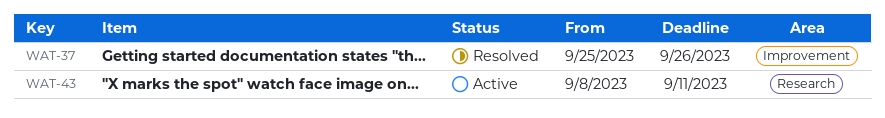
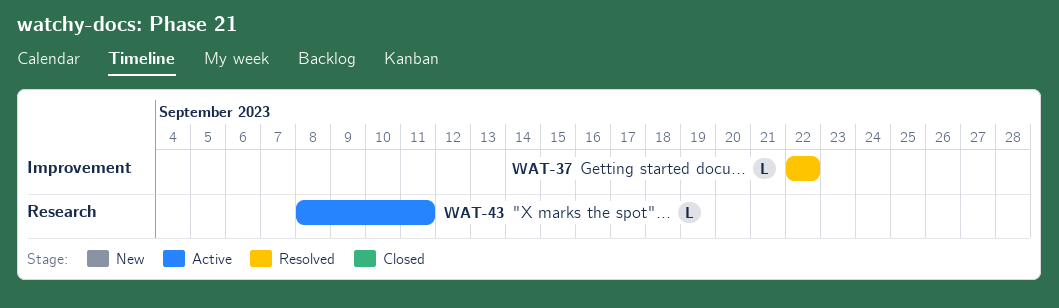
WAT-37, start: Sep 25 -> Sep 22
WAT-37, due: Sep 26 -> Sep 22

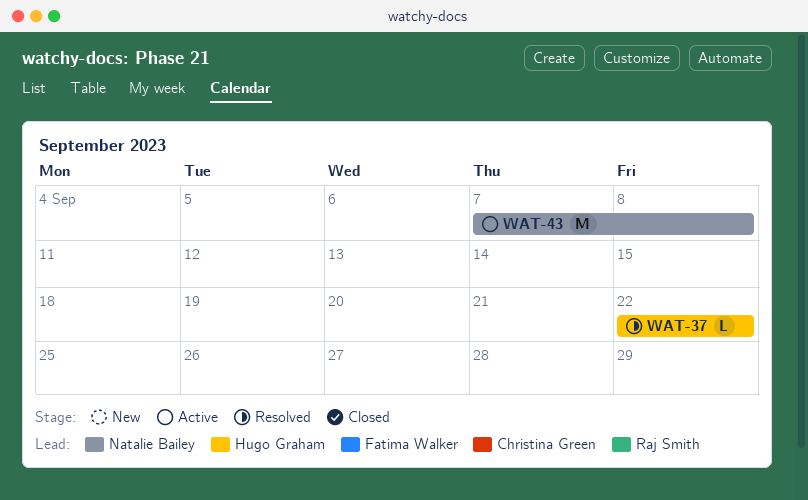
WAT-43, estimate: L -> M
WAT-43, start: Sep 8 -> Sep 7
WAT-43, due: Sep 11 -> Sep 8

